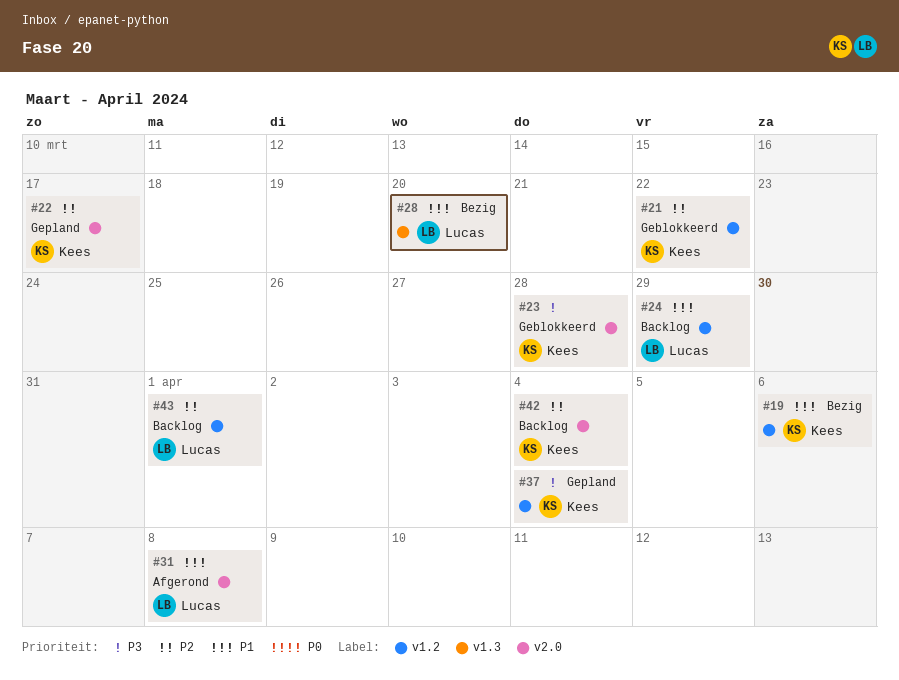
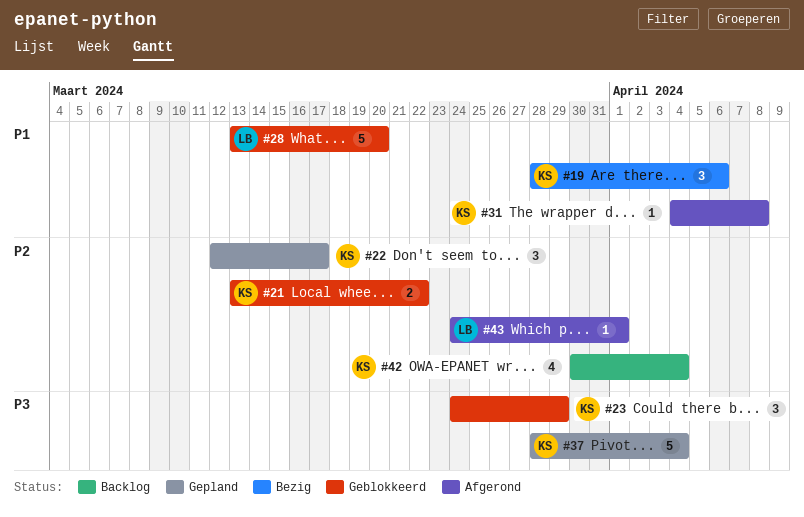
#23, due: Mar 28 -> Mar 29
#24: present -> none
#28, status: Bezig -> Geblokkeerd
#31, owner: Lucas -> Kees
#43, status: Backlog -> Afgerond

